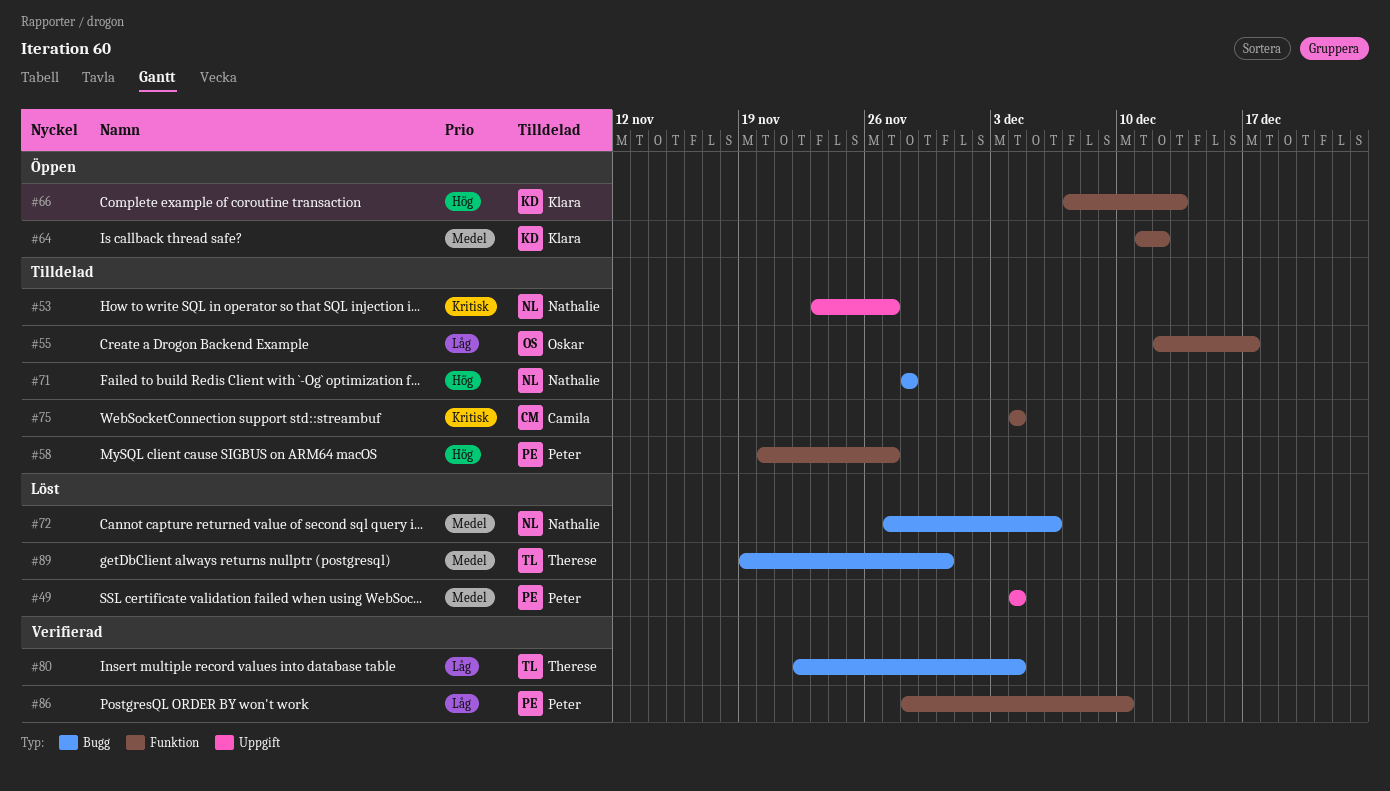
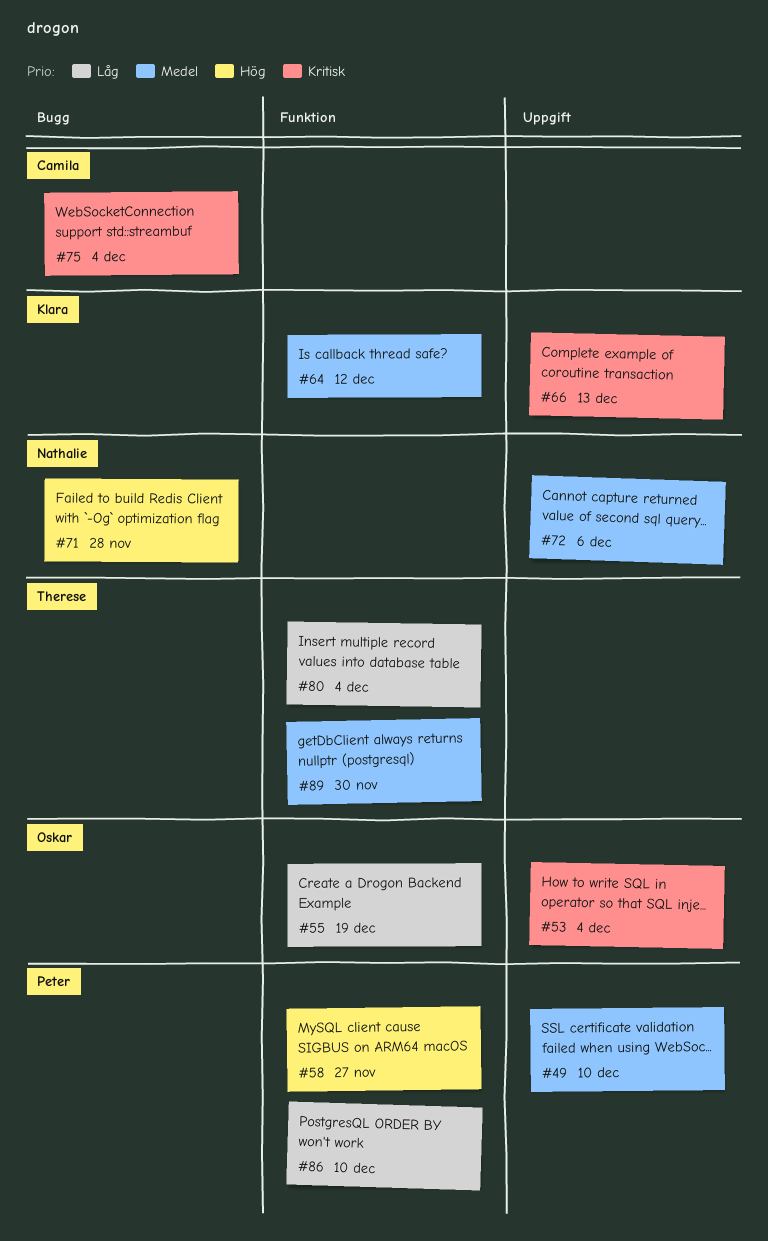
#49, due: Dec 4 -> Dec 10
#53, owner: Nathalie -> Oskar
#53, due: Nov 27 -> Dec 4
#55, due: Dec 17 -> Dec 19
#66, priority: Hög -> Kritisk
#66, label: Funktion -> Uppgift
#72, label: Bugg -> Uppgift
#75, label: Funktion -> Bugg
#80, label: Bugg -> Funktion
#89, label: Bugg -> Funktion

